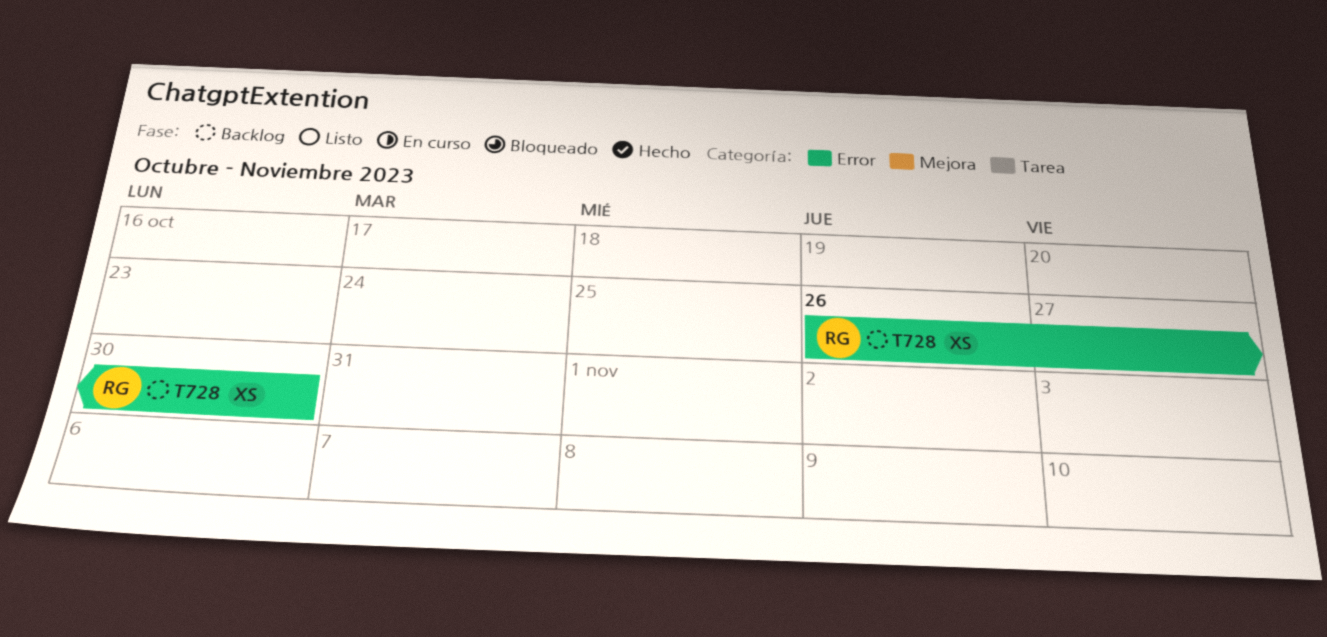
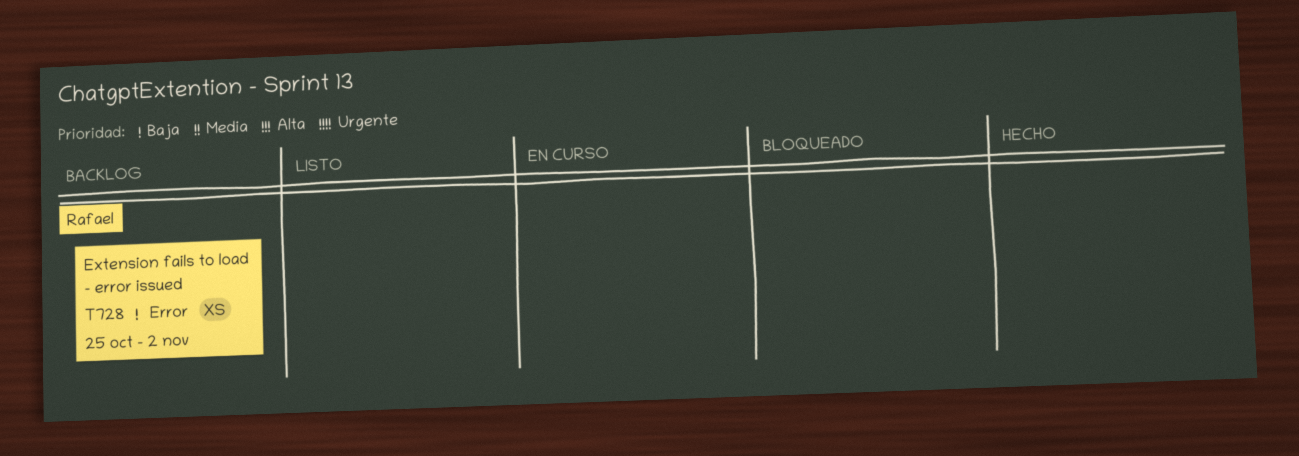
T728, start: Oct 26 -> Oct 25
T728, due: Oct 30 -> Nov 2

